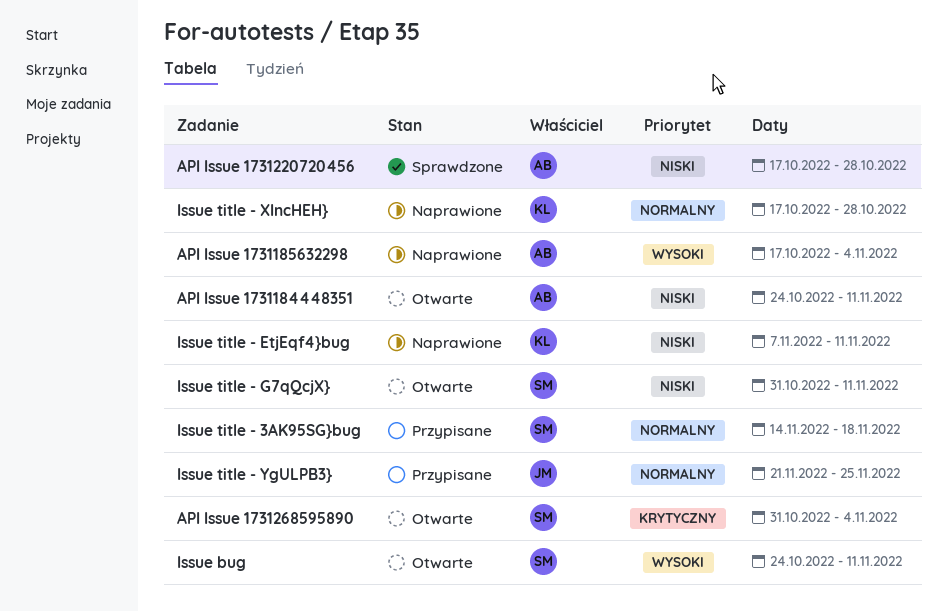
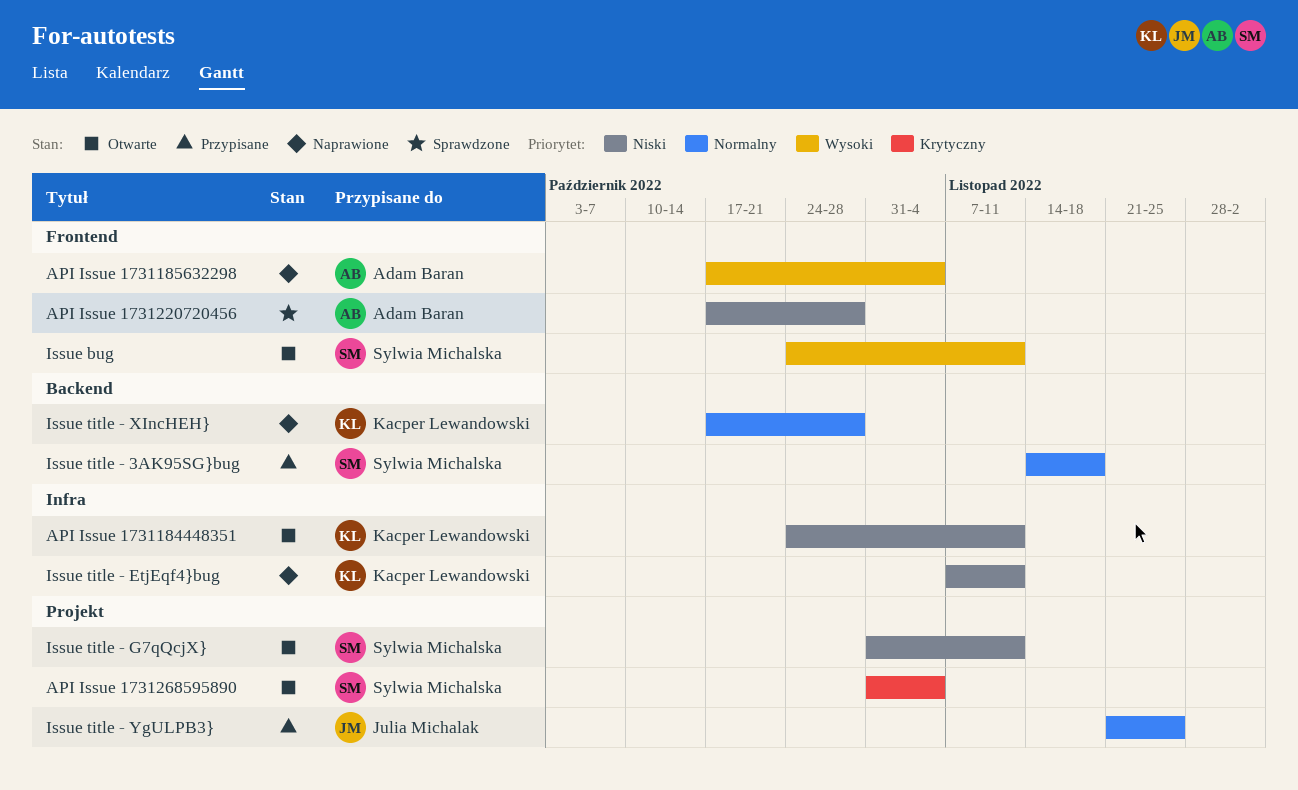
API Issue 1731184448351, owner: Adam Baran -> Kacper Lewandowski

